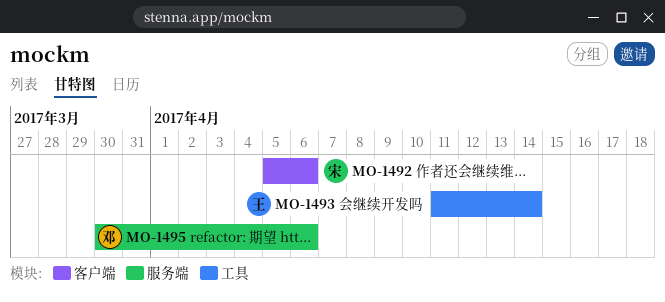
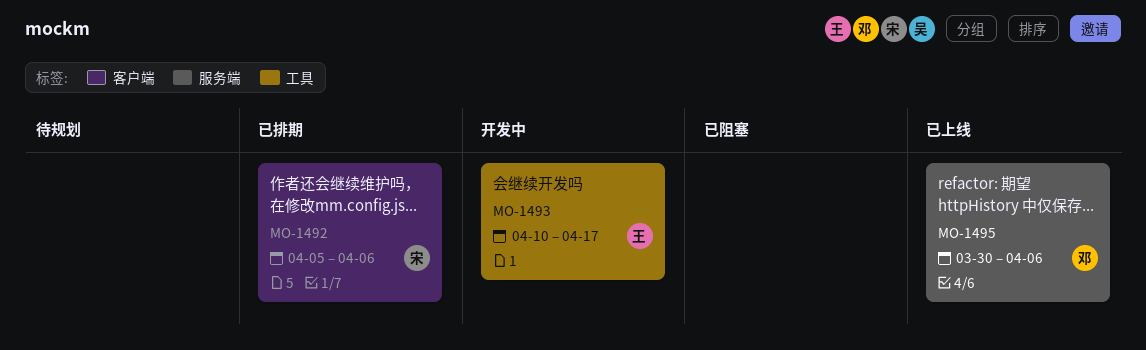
MO-1493, start: Apr 11 -> Apr 10
MO-1493, due: Apr 14 -> Apr 17

